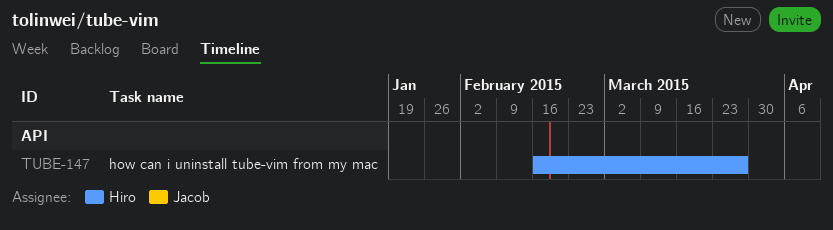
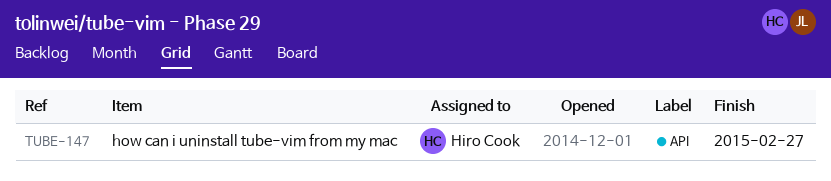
TUBE-147, due: Mar 27 -> Feb 27

